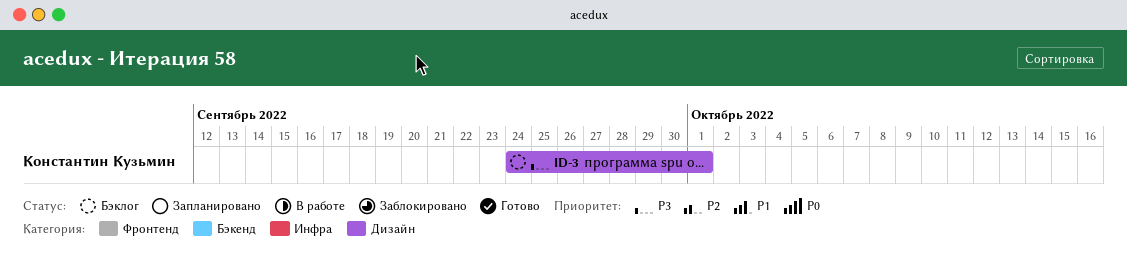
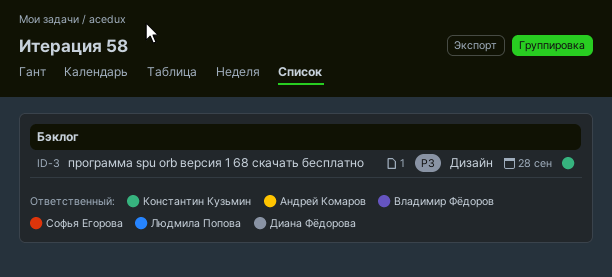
ID-3, due: Oct 1 -> Sep 28

